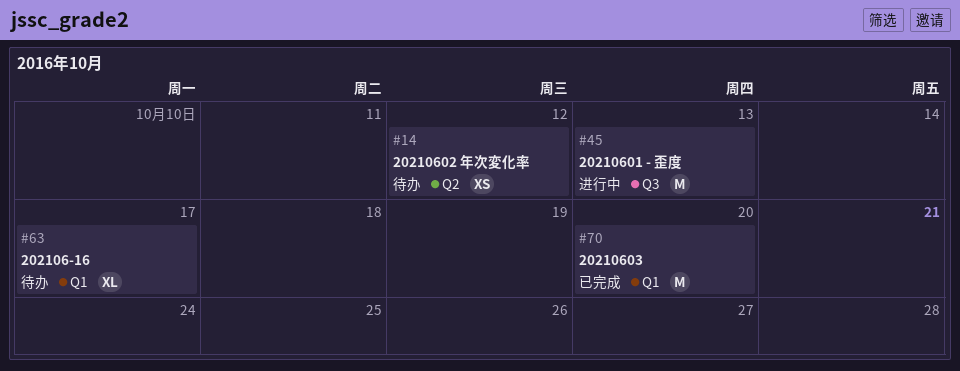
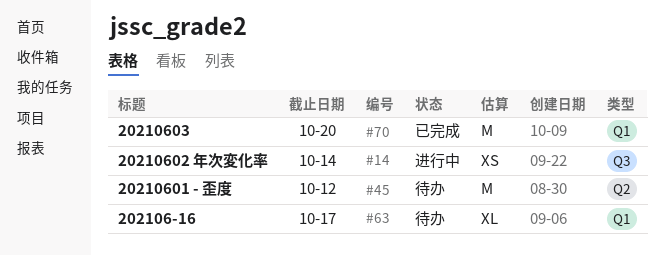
#14, status: 待办 -> 进行中
#14, label: Q2 -> Q3
#14, due: Oct 12 -> Oct 14
#45, status: 进行中 -> 待办
#45, label: Q3 -> Q2
#45, due: Oct 13 -> Oct 12

